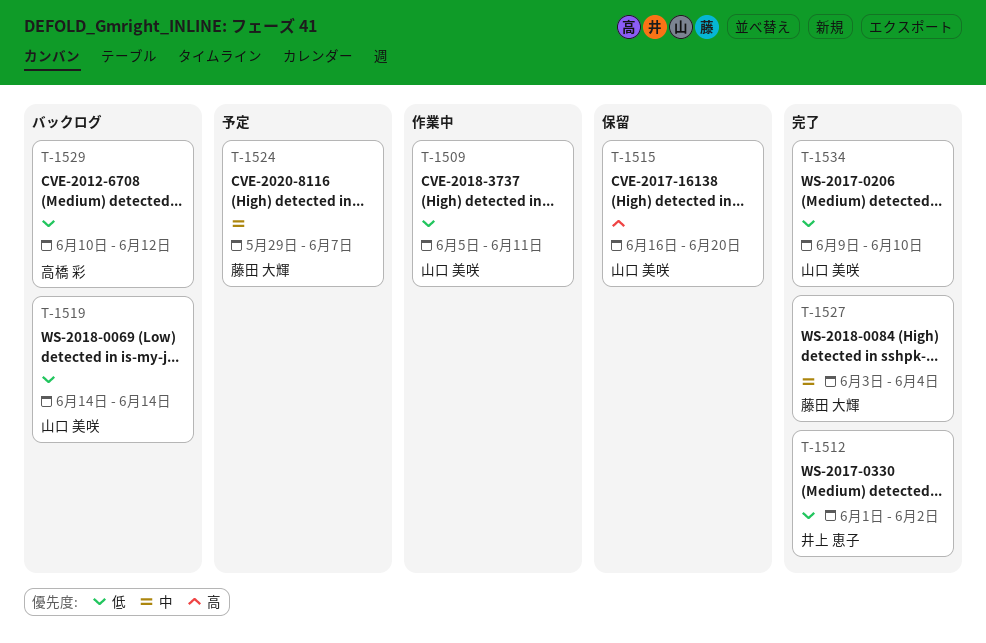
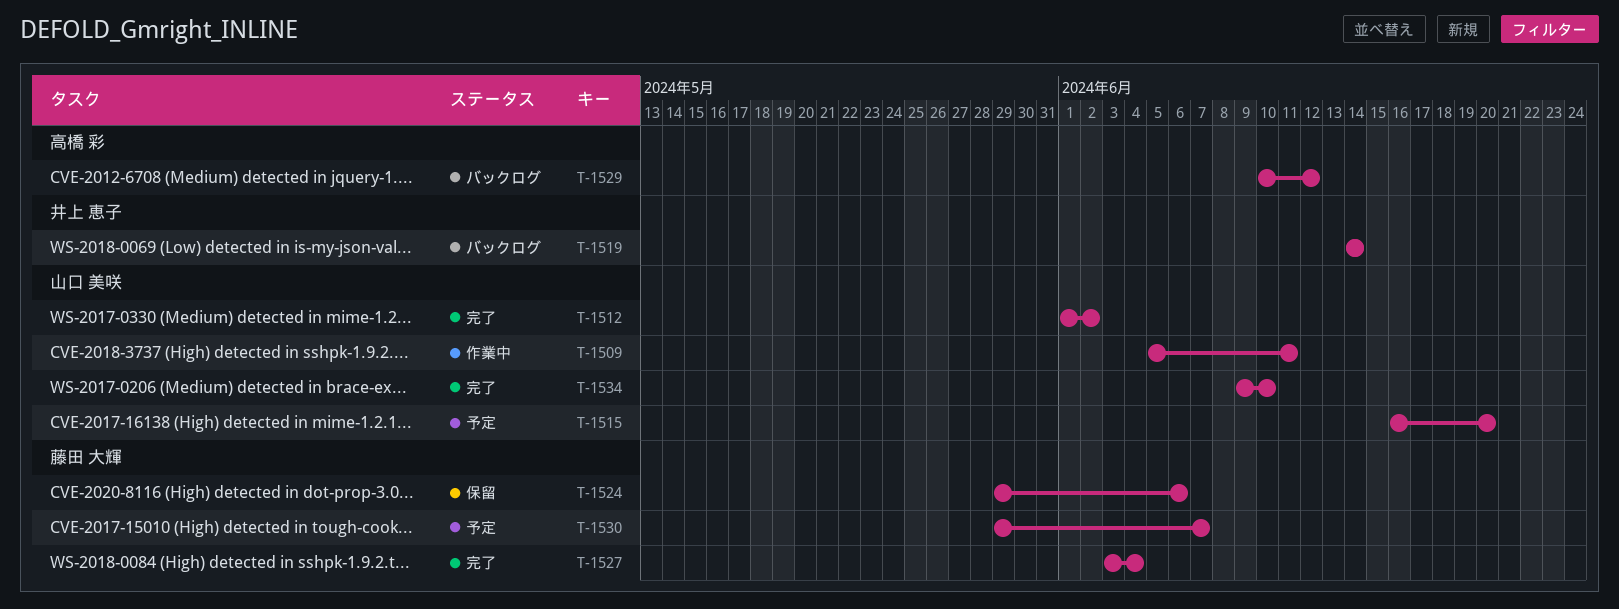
T-1512, owner: 井上 恵子 -> 山口 美咲
T-1515, status: 保留 -> 予定
T-1519, owner: 山口 美咲 -> 井上 恵子
T-1524, status: 予定 -> 保留
T-1524, due: Jun 7 -> Jun 6
T-1530: none -> present

